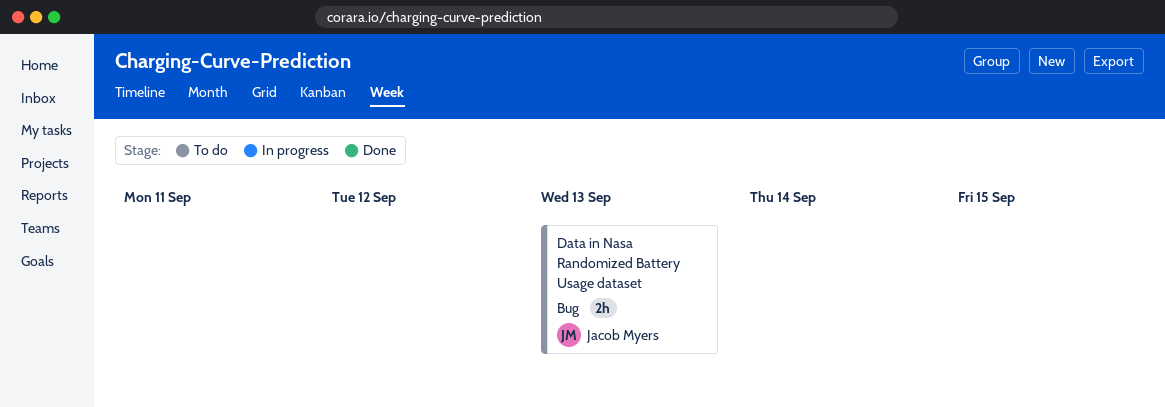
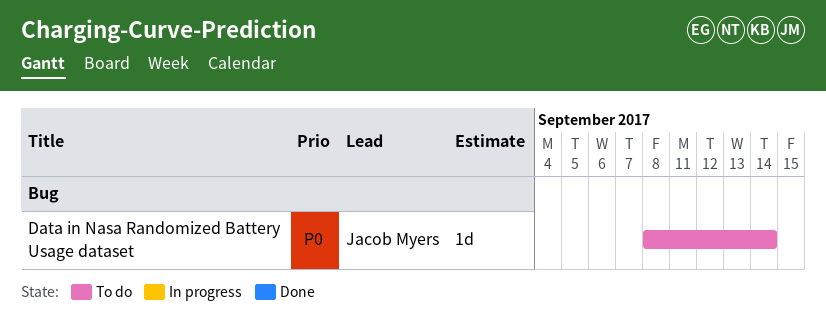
Data in Nasa Randomized Battery Usage dataset, estimate: 2h -> 1d
Data in Nasa Randomized Battery Usage dataset, due: Sep 13 -> Sep 14

